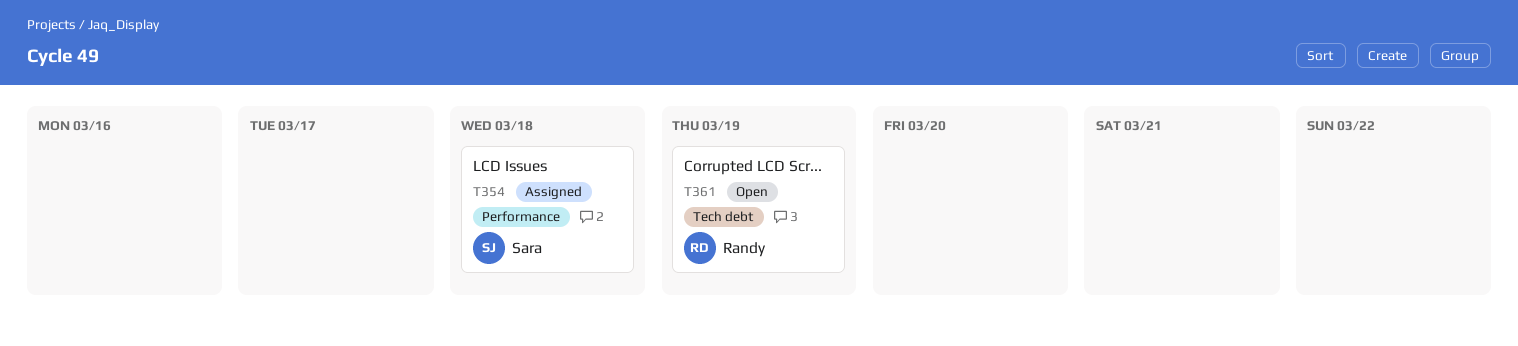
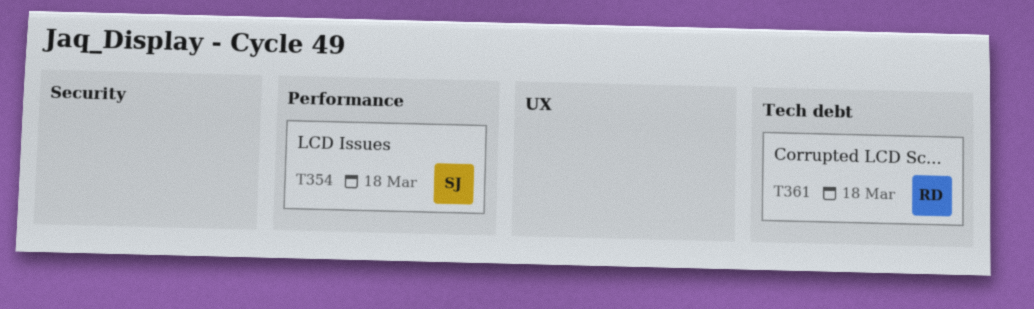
T361, due: Mar 19 -> Mar 18

